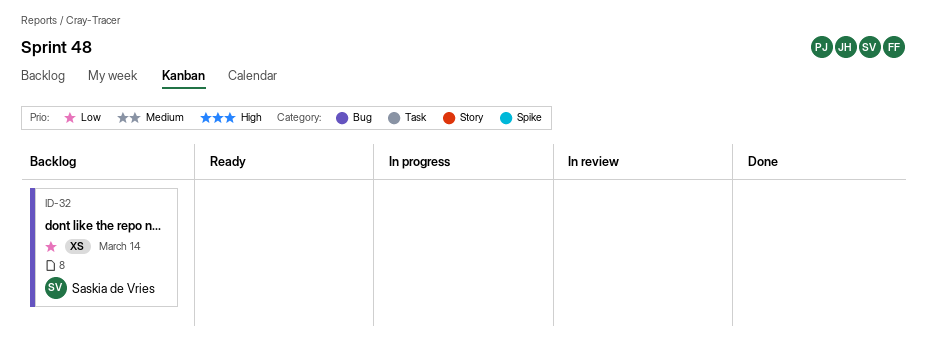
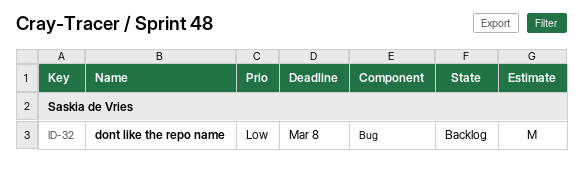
ID-32, estimate: XS -> M
ID-32, due: Mar 14 -> Mar 8

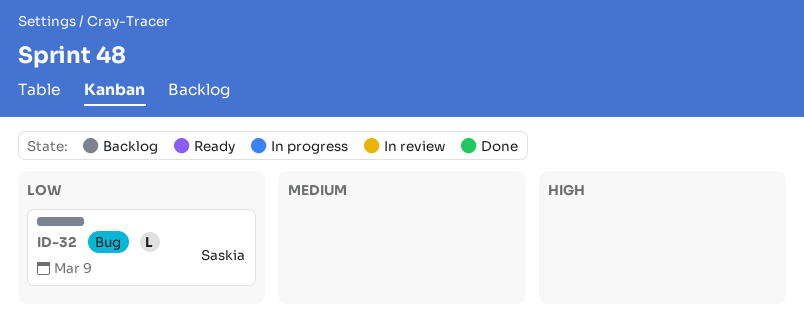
ID-32, estimate: M -> L
ID-32, due: Mar 8 -> Mar 9

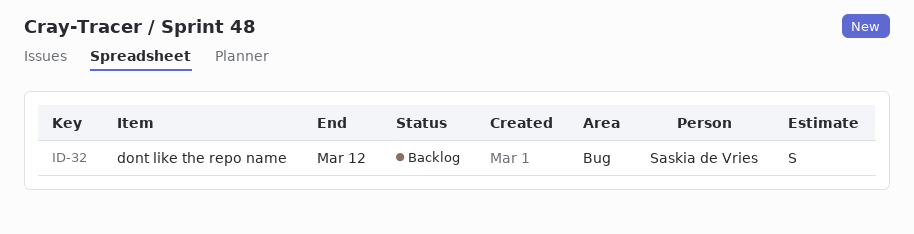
ID-32, estimate: L -> S
ID-32, due: Mar 9 -> Mar 12

